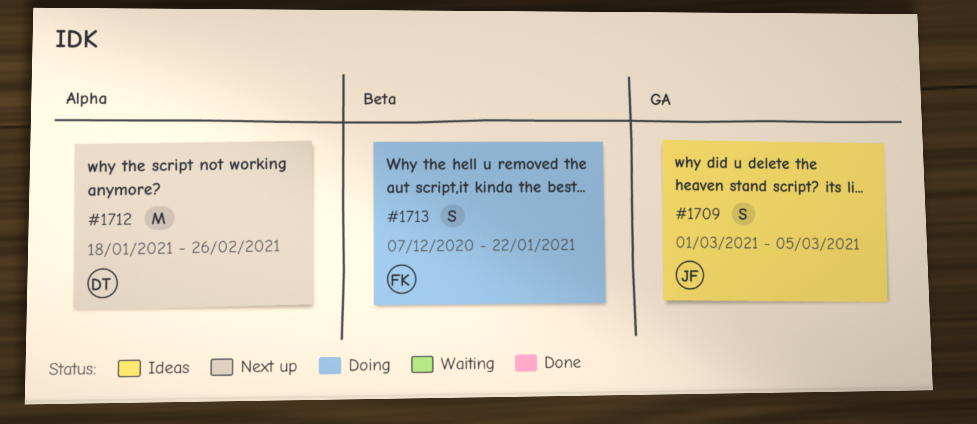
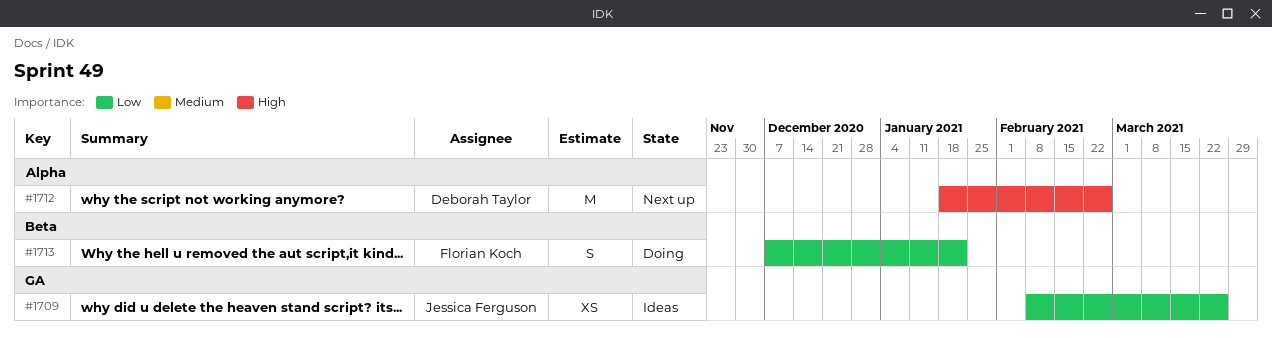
#1709, estimate: S -> XS
#1709, start: Mar 1 -> Feb 8
#1709, due: Mar 5 -> Mar 26

